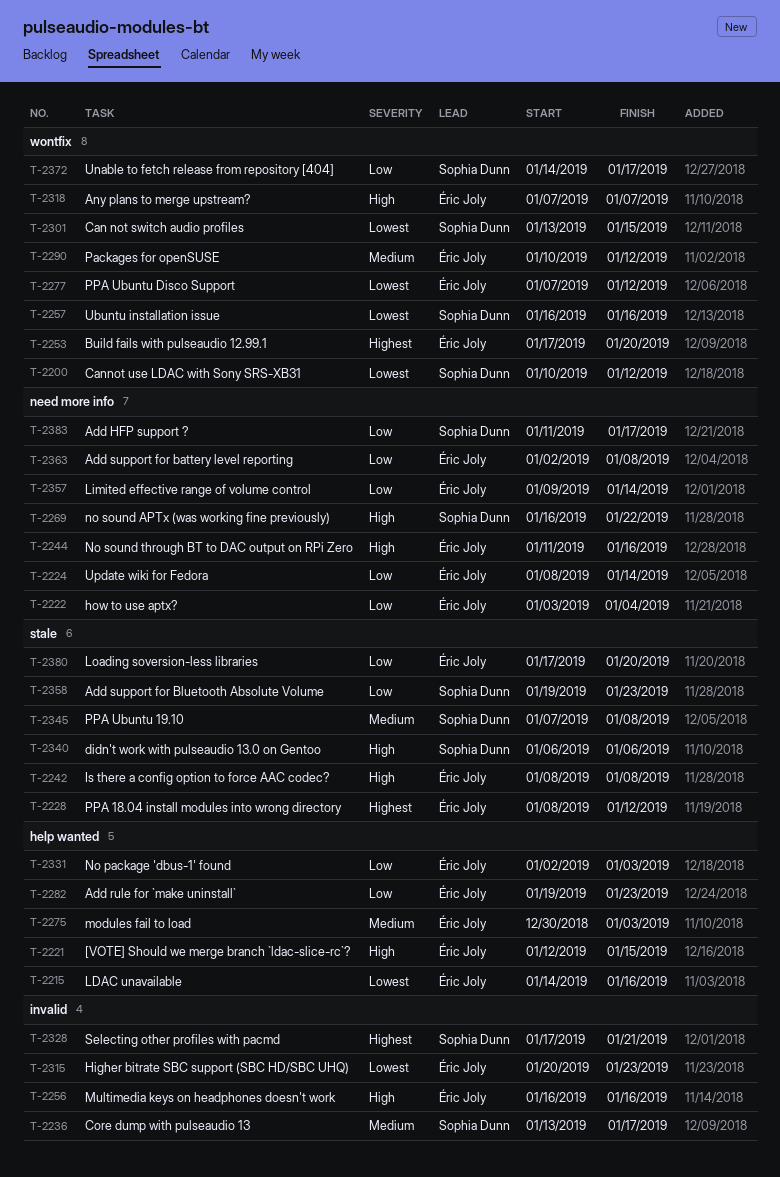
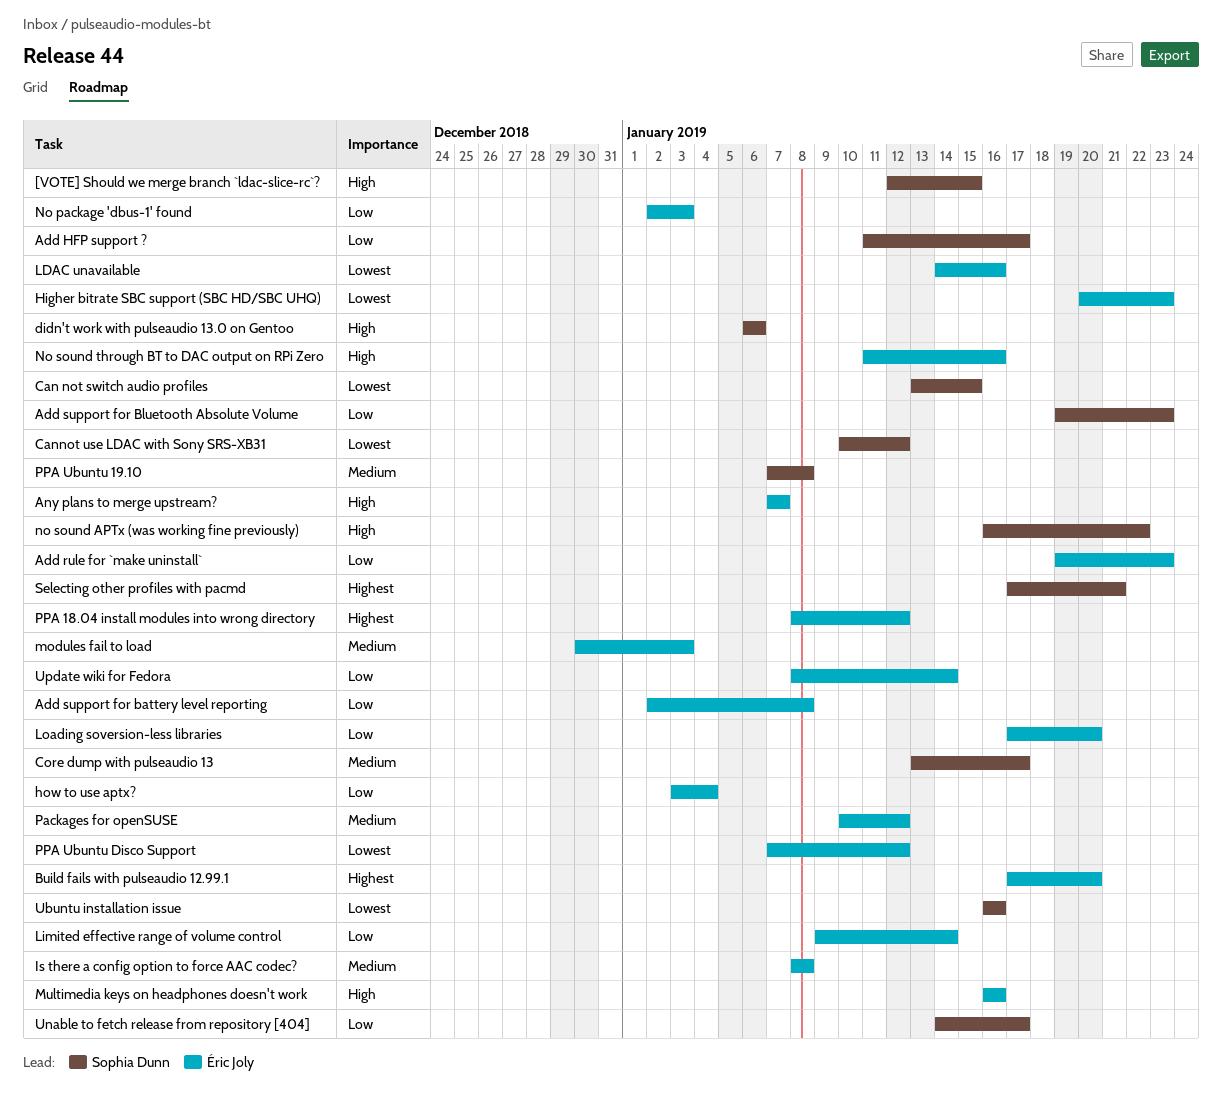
[VOTE] Should we merge branch `ldac-slice-rc`?, owner: Éric Joly -> Sophia Dunn
Is there a config option to force AAC codec?, priority: High -> Medium

